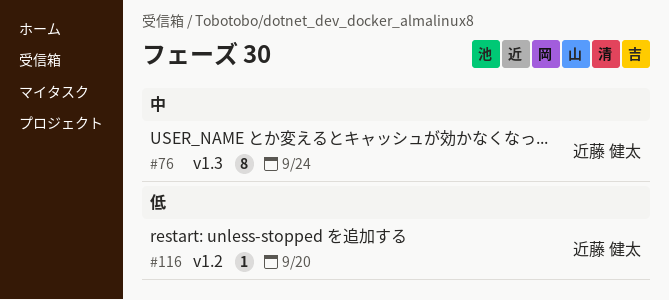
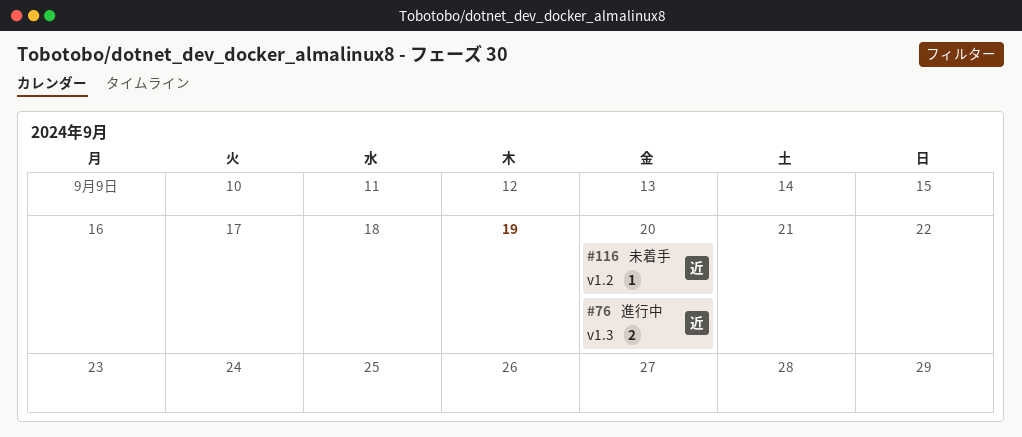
#76, estimate: 8 -> 2
#76, due: Sep 24 -> Sep 20

